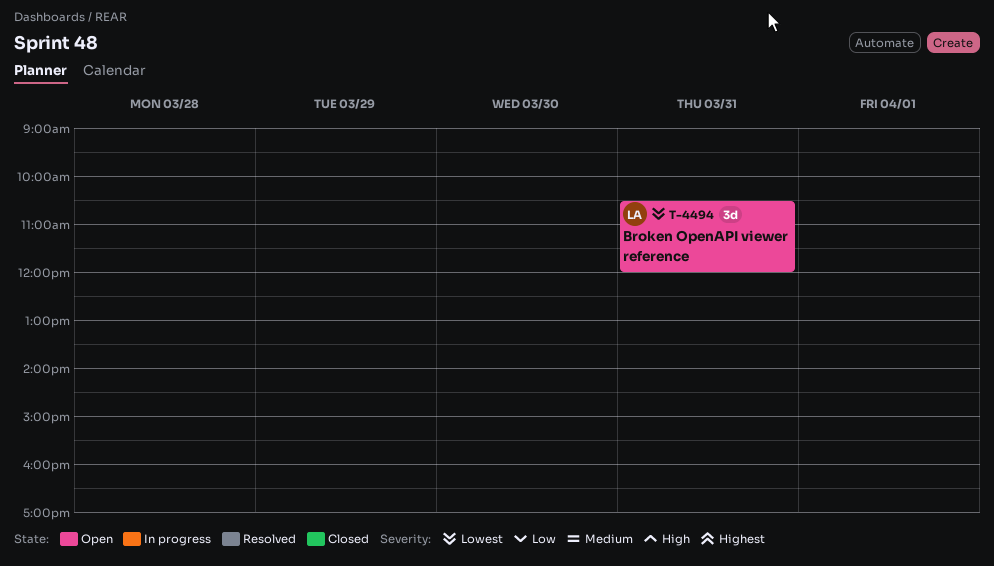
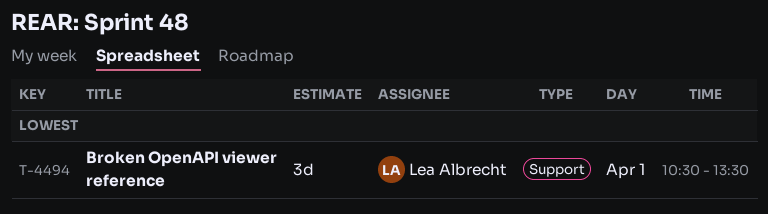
T-4494, day: Mar 31 -> Apr 1
T-4494, ends: 12:00 -> 13:30

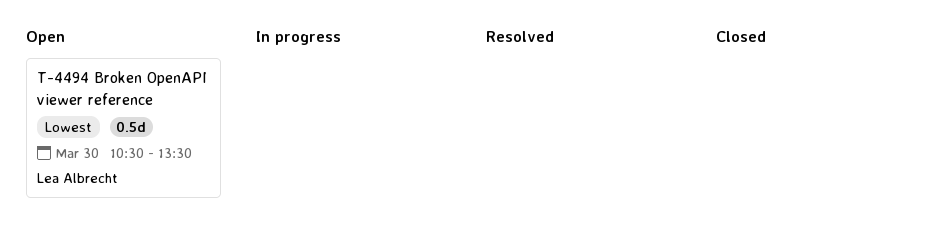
T-4494, estimate: 3d -> 0.5d
T-4494, day: Apr 1 -> Mar 30

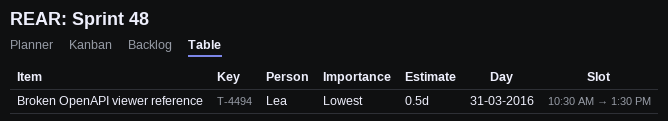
T-4494, day: Mar 30 -> Mar 31

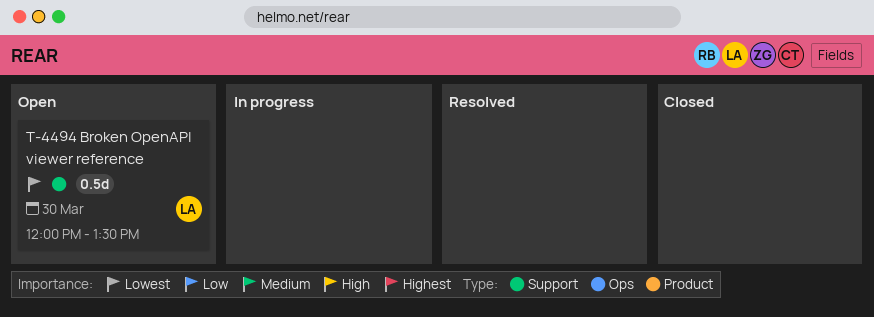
T-4494, day: Mar 31 -> Mar 30
T-4494, begins: 10:30 -> 12:00

